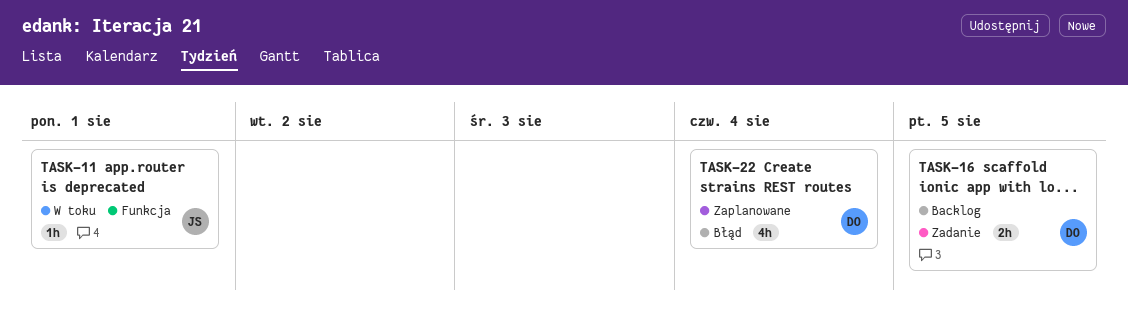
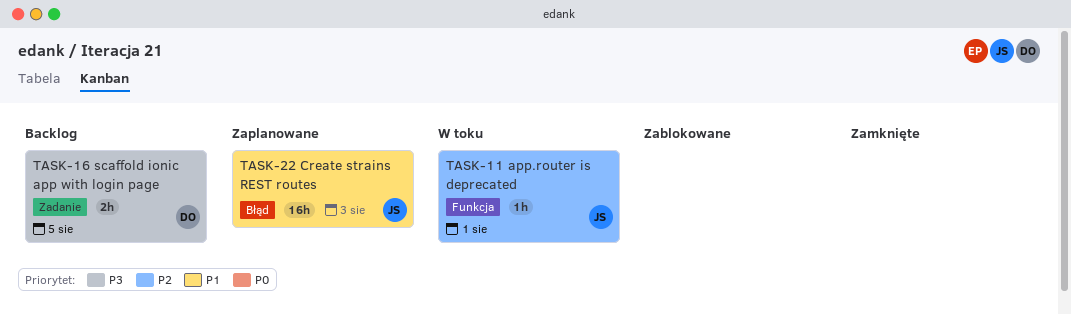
TASK-22, owner: DO -> JS
TASK-22, estimate: 4h -> 16h
TASK-22, due: Aug 4 -> Aug 3

